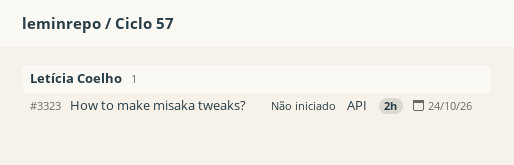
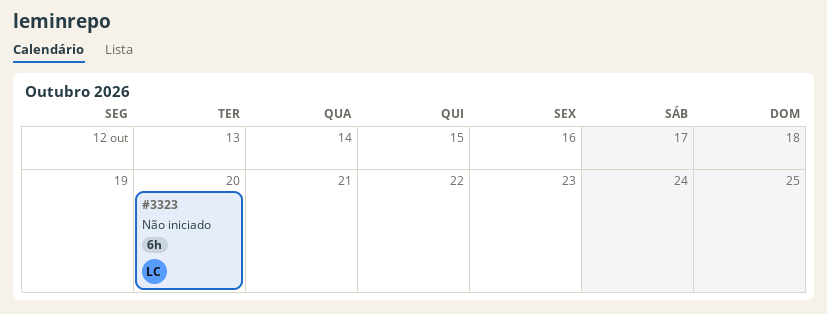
#3323, estimate: 2h -> 6h
#3323, due: Oct 24 -> Oct 20

